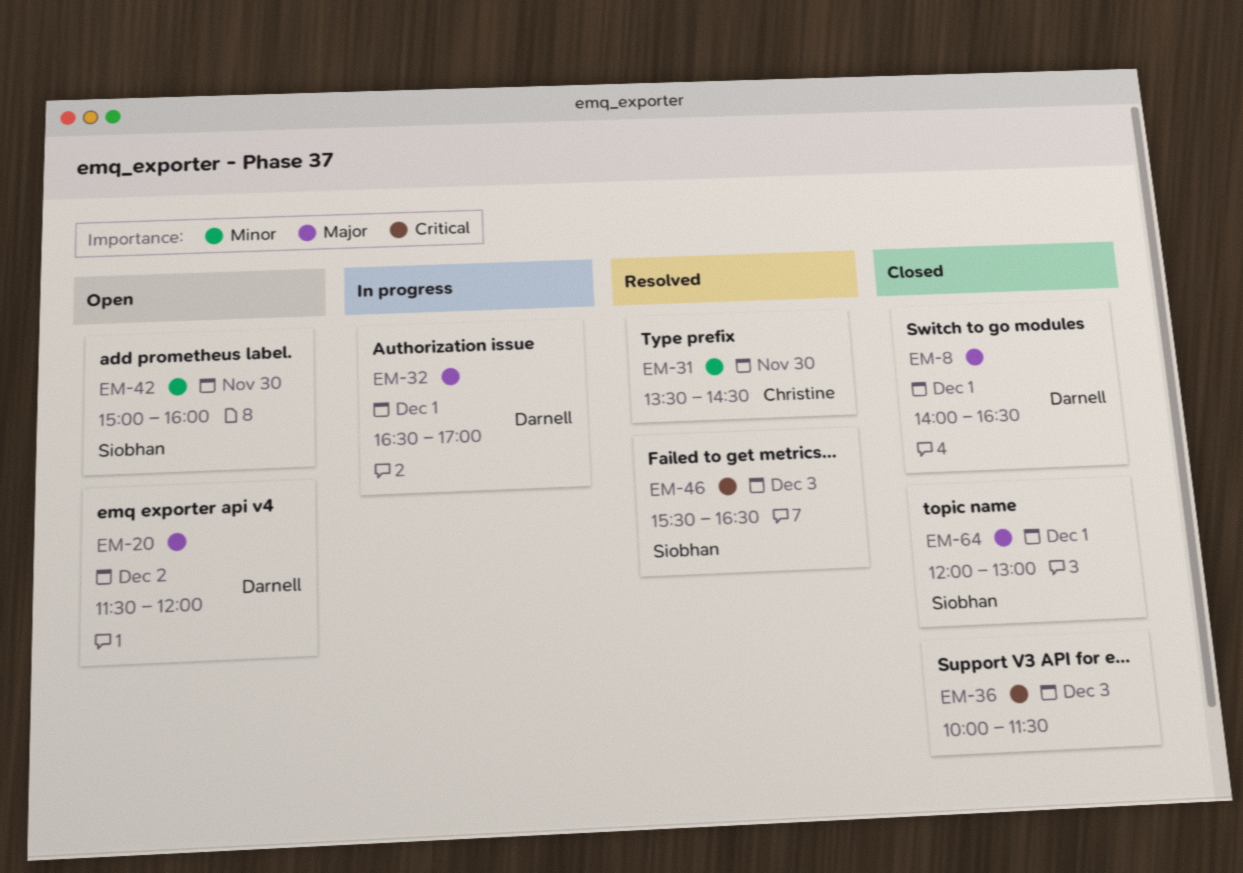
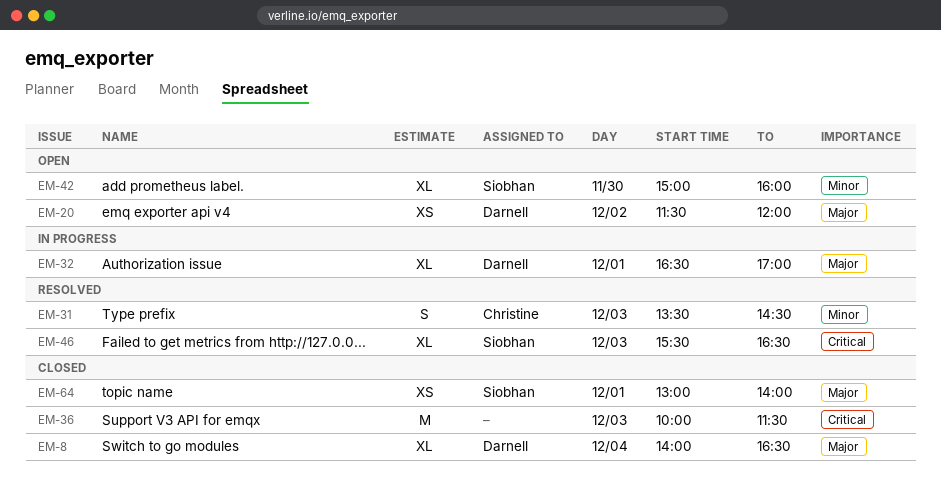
EM-8, day: Dec 1 -> Dec 4
EM-31, day: Nov 30 -> Dec 3
EM-64, begins: 12:00 -> 13:00
EM-64, ends: 13:00 -> 14:00

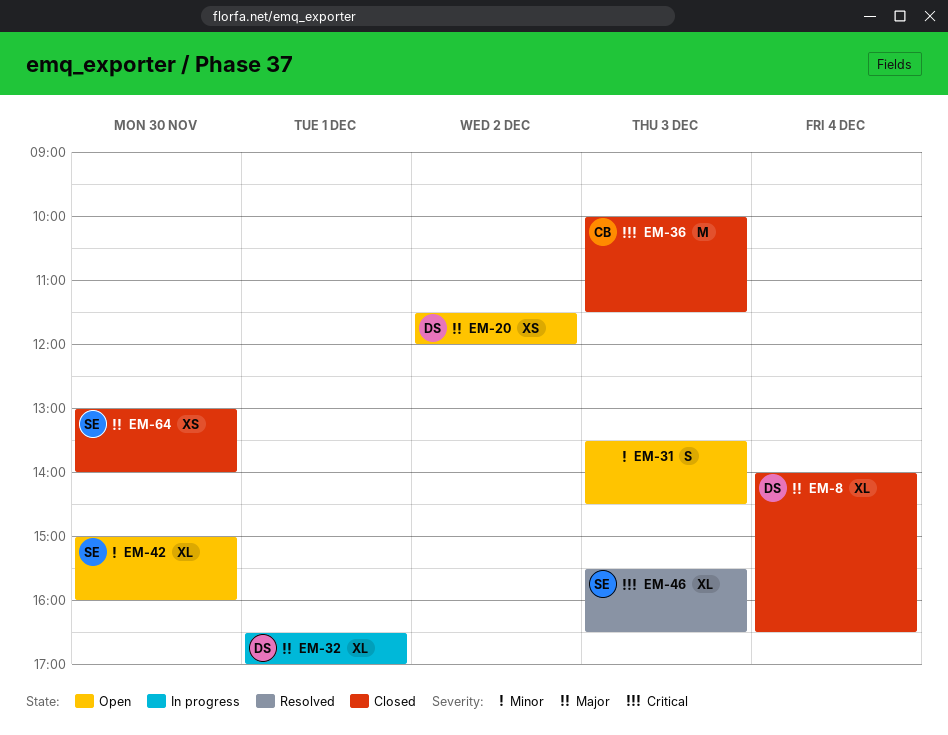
EM-31, status: Resolved -> Open
EM-31, owner: Christine -> none
EM-36, owner: none -> Christine
EM-64, day: Dec 1 -> Nov 30

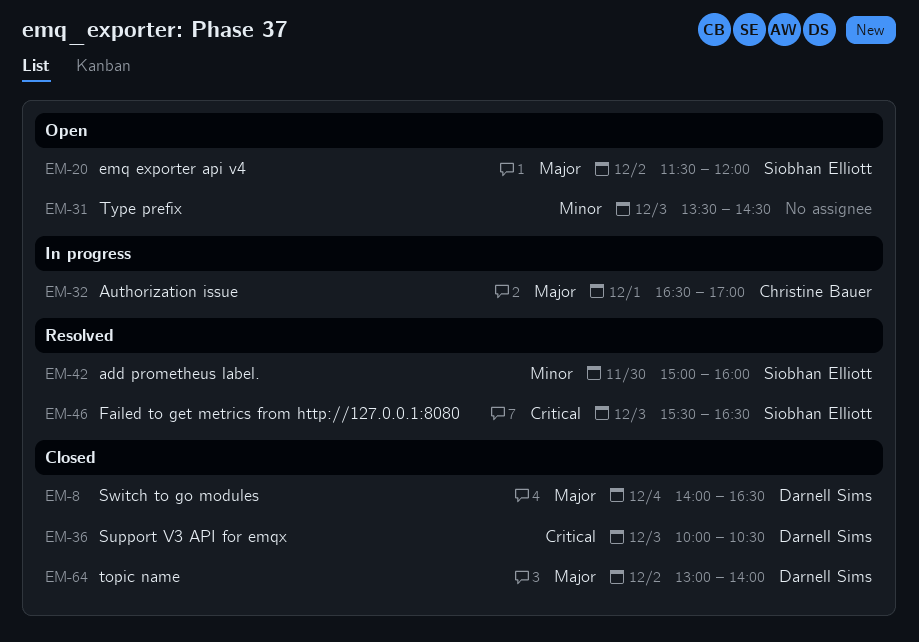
EM-20, owner: Darnell Sims -> Siobhan Elliott
EM-32, owner: Darnell Sims -> Christine Bauer
EM-36, owner: Christine Bauer -> Darnell Sims
EM-36, ends: 11:30 -> 10:30
EM-42, status: Open -> Resolved
EM-64, owner: Siobhan Elliott -> Darnell Sims
EM-64, day: Nov 30 -> Dec 2

